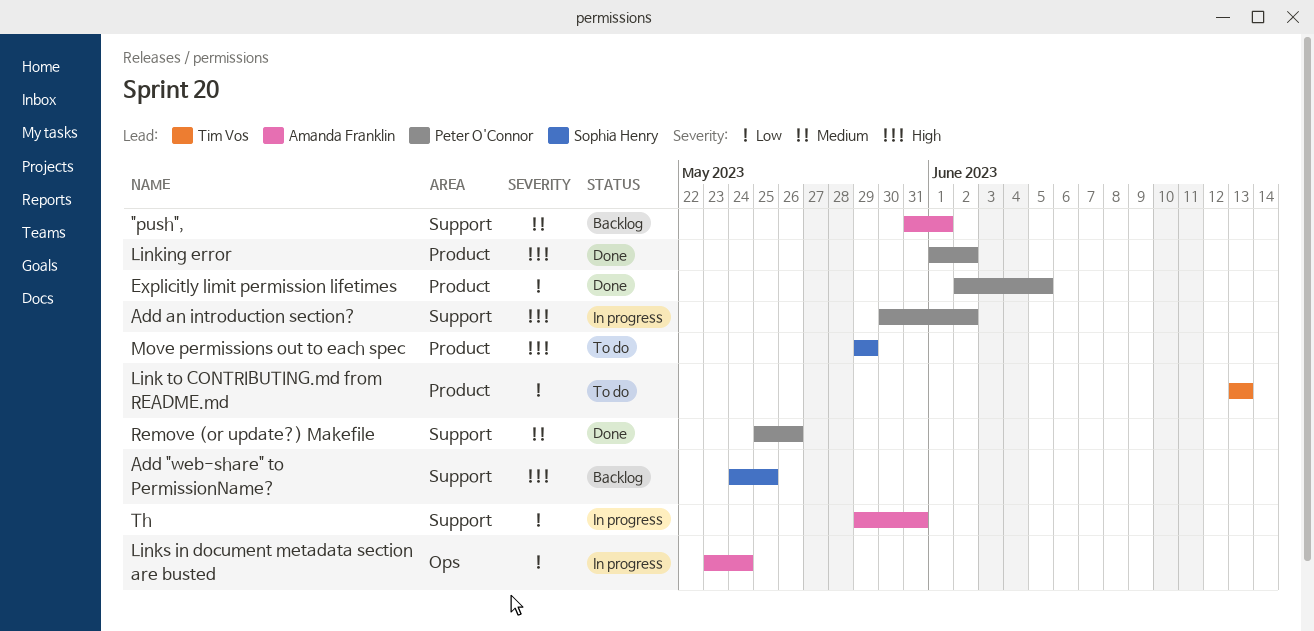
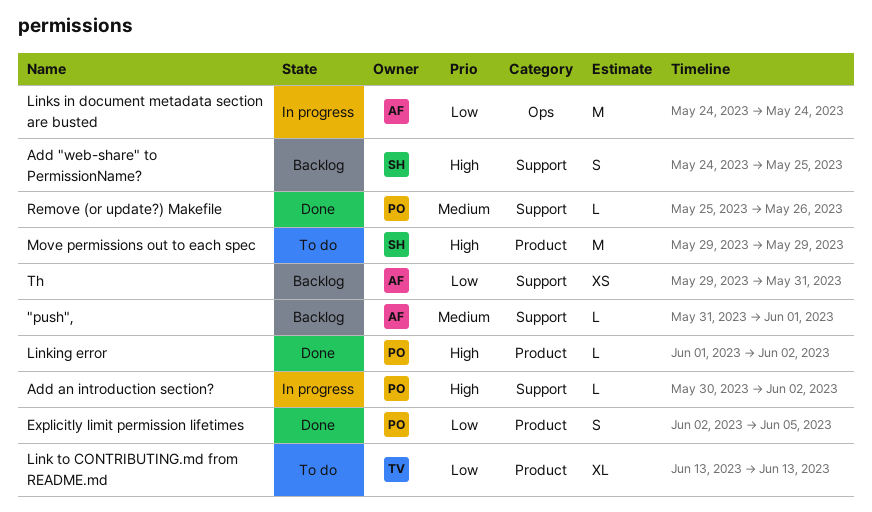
Links in document metadata section are busted, start: May 23 -> May 24
Th, status: In progress -> Backlog

